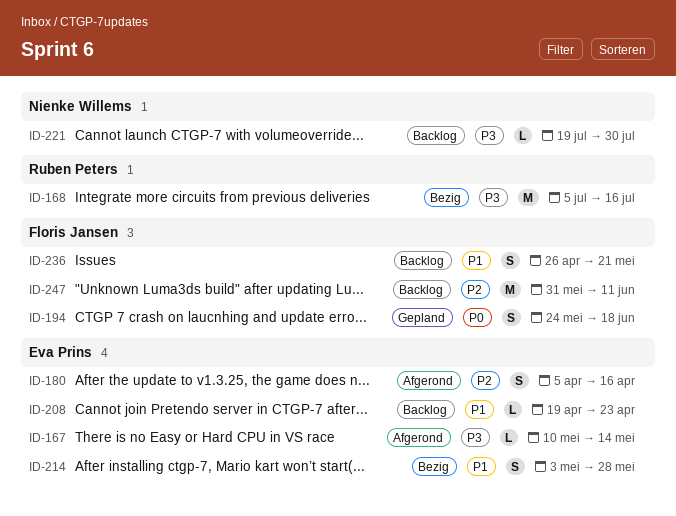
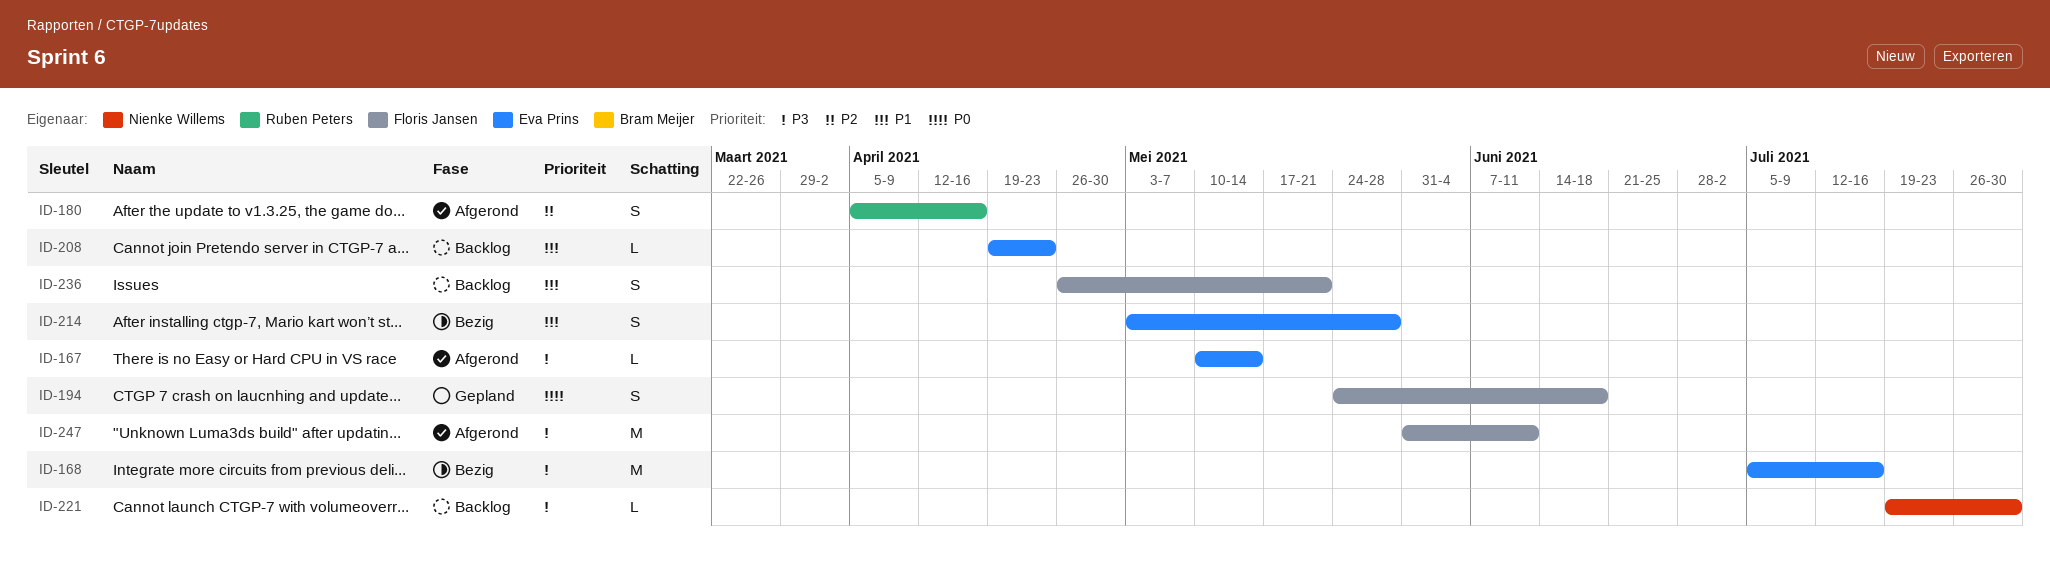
ID-168, owner: Ruben Peters -> Eva Prins
ID-180, owner: Eva Prins -> Ruben Peters
ID-247, status: Backlog -> Afgerond
ID-247, priority: P2 -> P3

